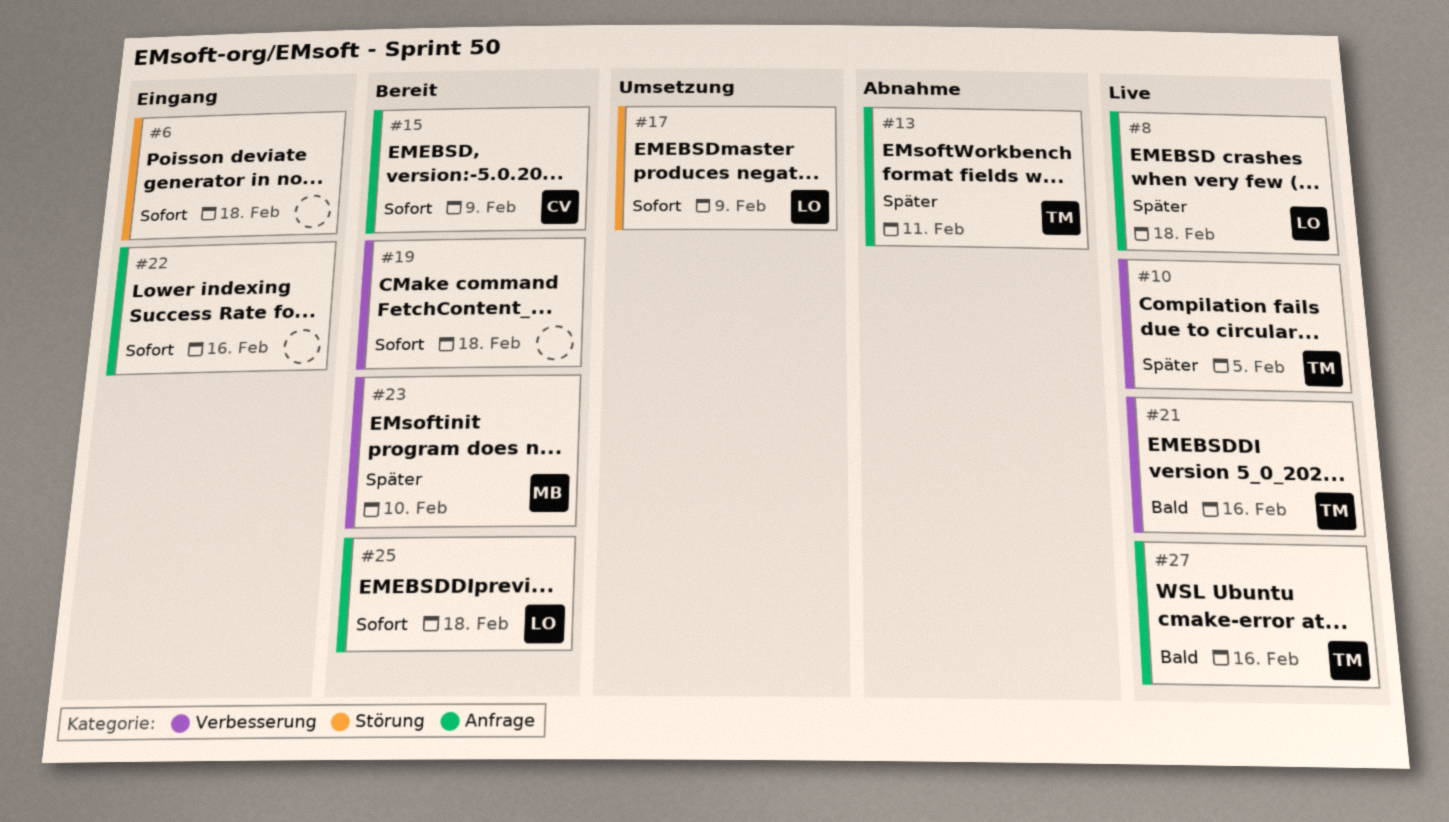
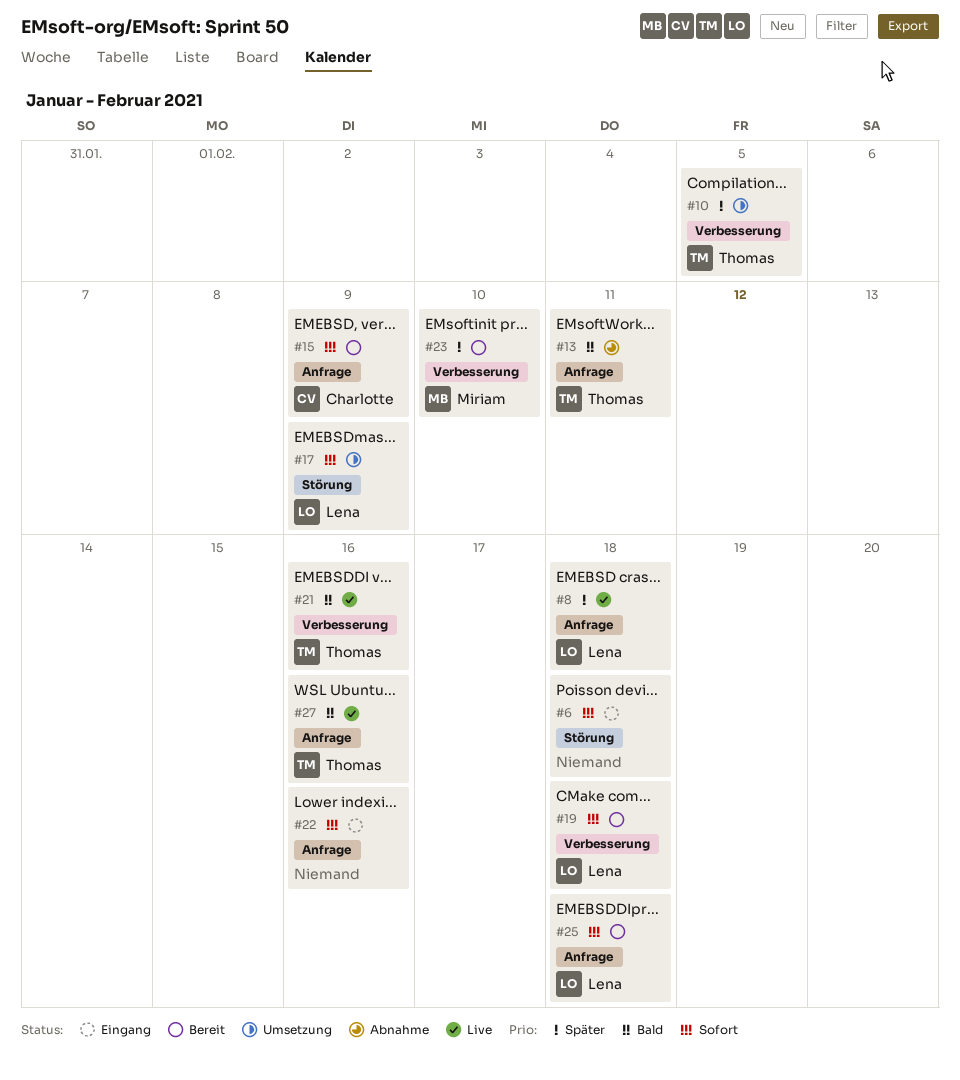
#10, status: Live -> Umsetzung
#13, priority: Später -> Bald
#19, owner: none -> Lena

